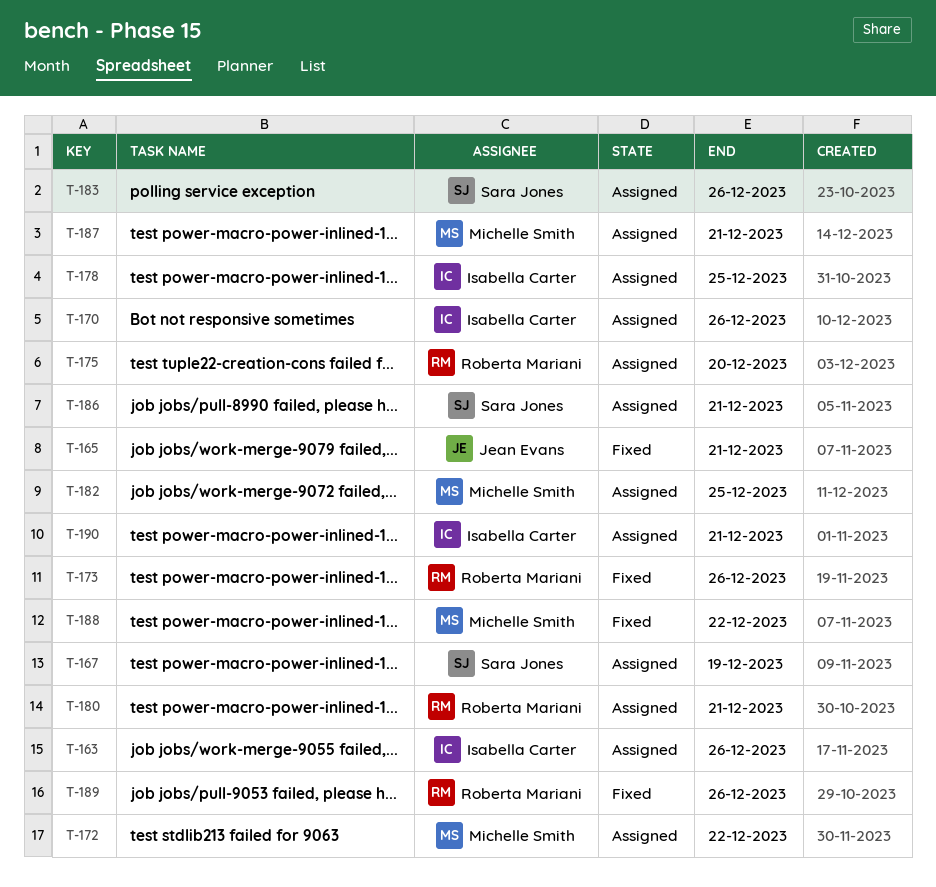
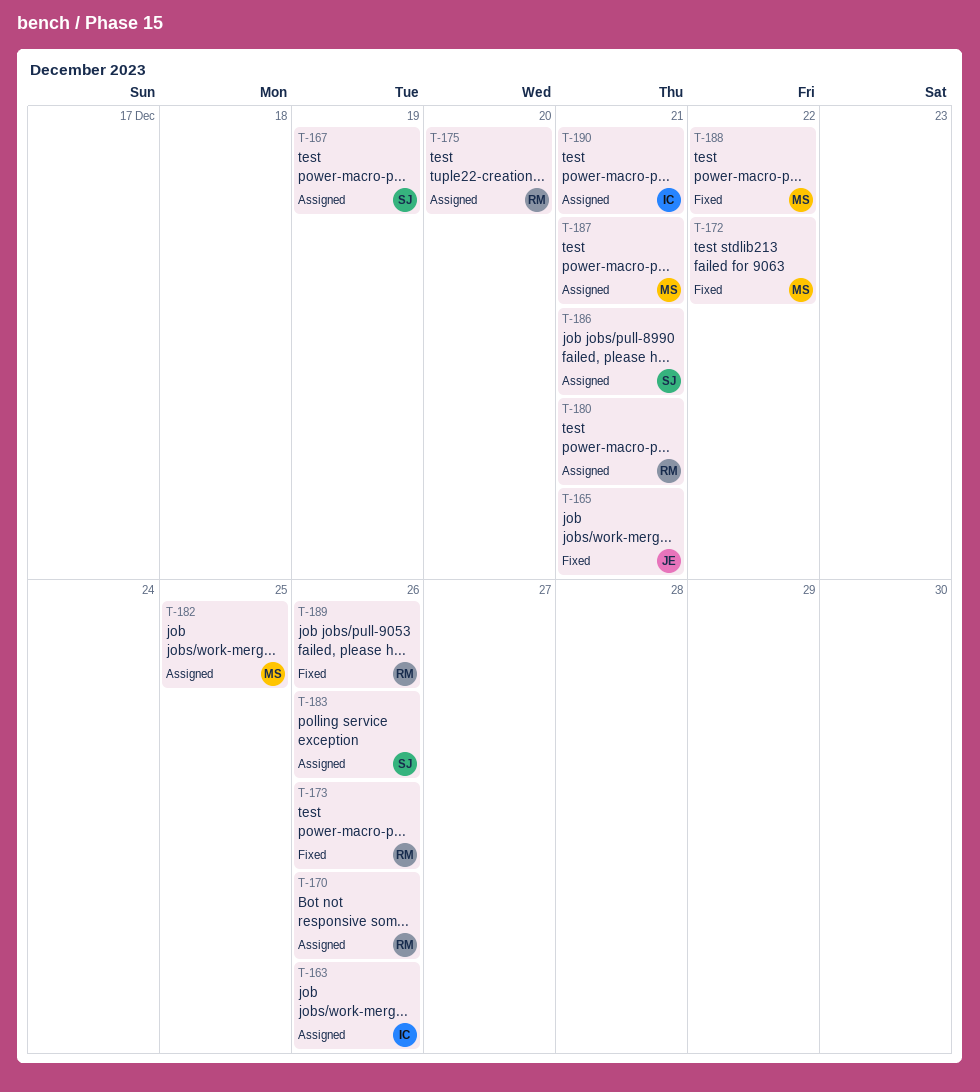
T-170, owner: Isabella Carter -> Roberta Mariani
T-172, status: Assigned -> Fixed
T-178: present -> none

